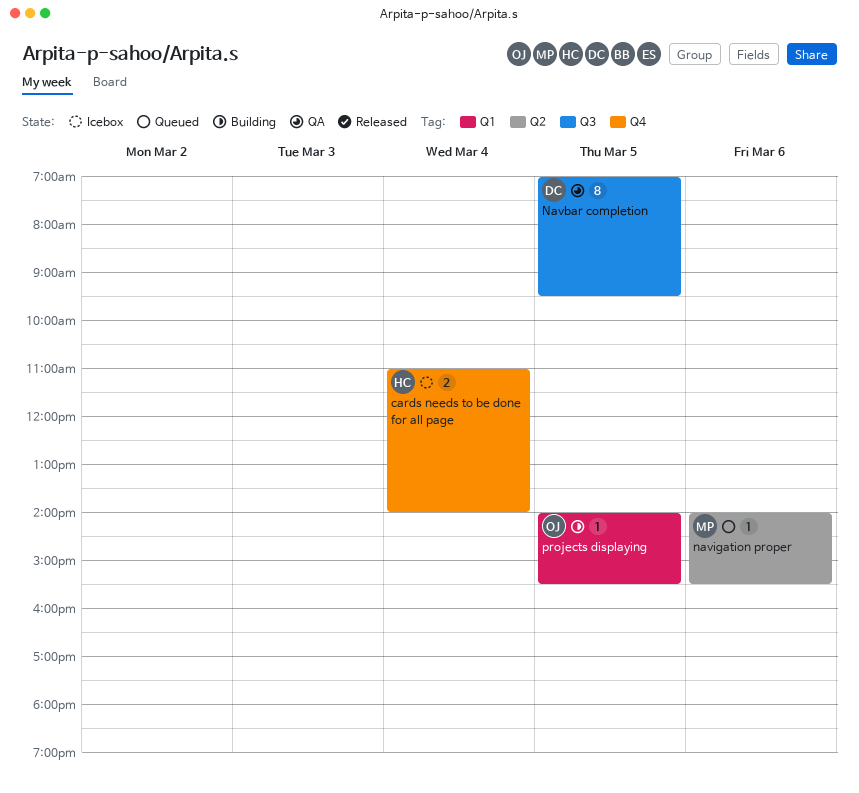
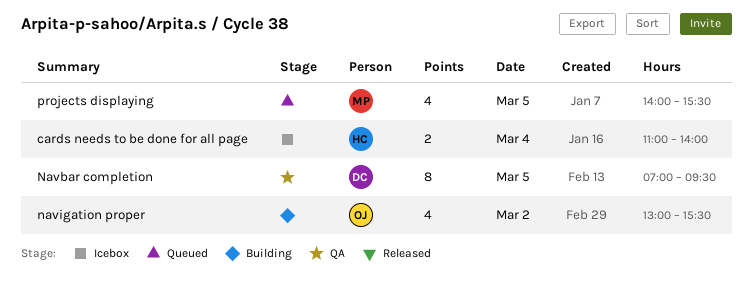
navigation proper, status: Queued -> Building
navigation proper, owner: MP -> OJ
navigation proper, estimate: 1 -> 4
navigation proper, day: Mar 6 -> Mar 2
navigation proper, begins: 14:00 -> 13:00
projects displaying, status: Building -> Queued
projects displaying, owner: OJ -> MP
projects displaying, estimate: 1 -> 4

